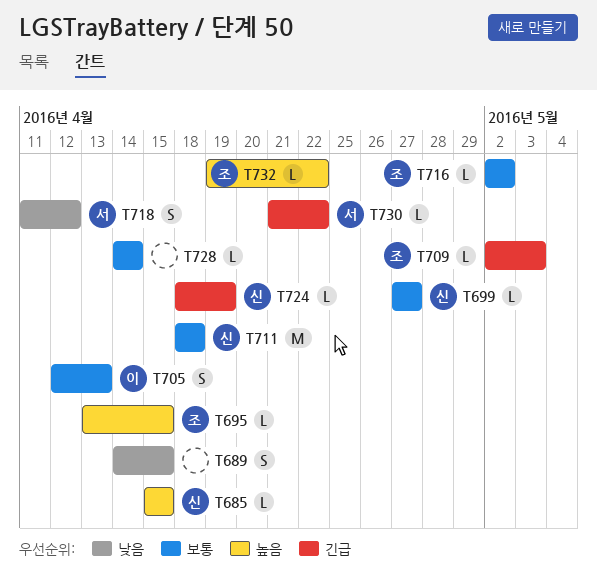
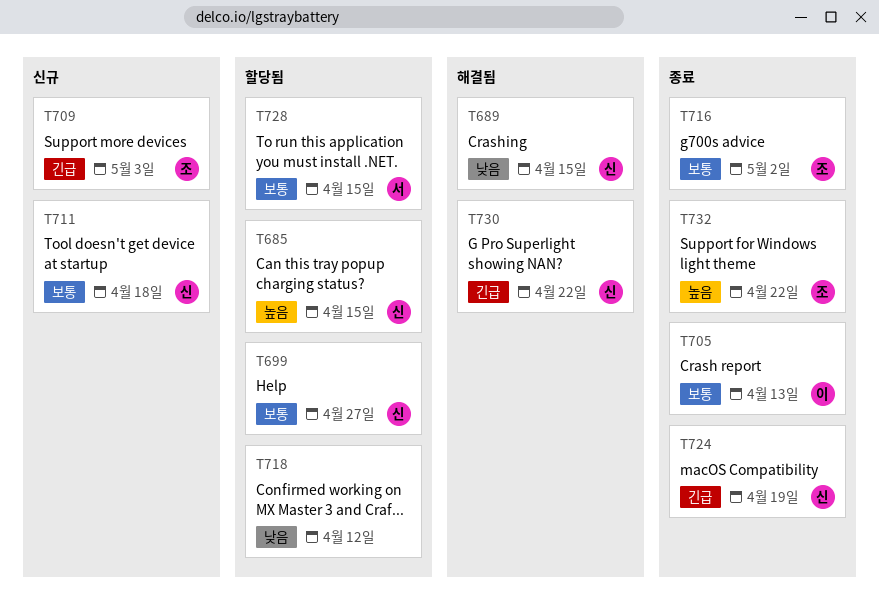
T689, owner: none -> 신
T695: present -> none
T718, owner: 서 -> none
T728, owner: none -> 서
T728, due: Apr 14 -> Apr 15
T730, owner: 서 -> 신

